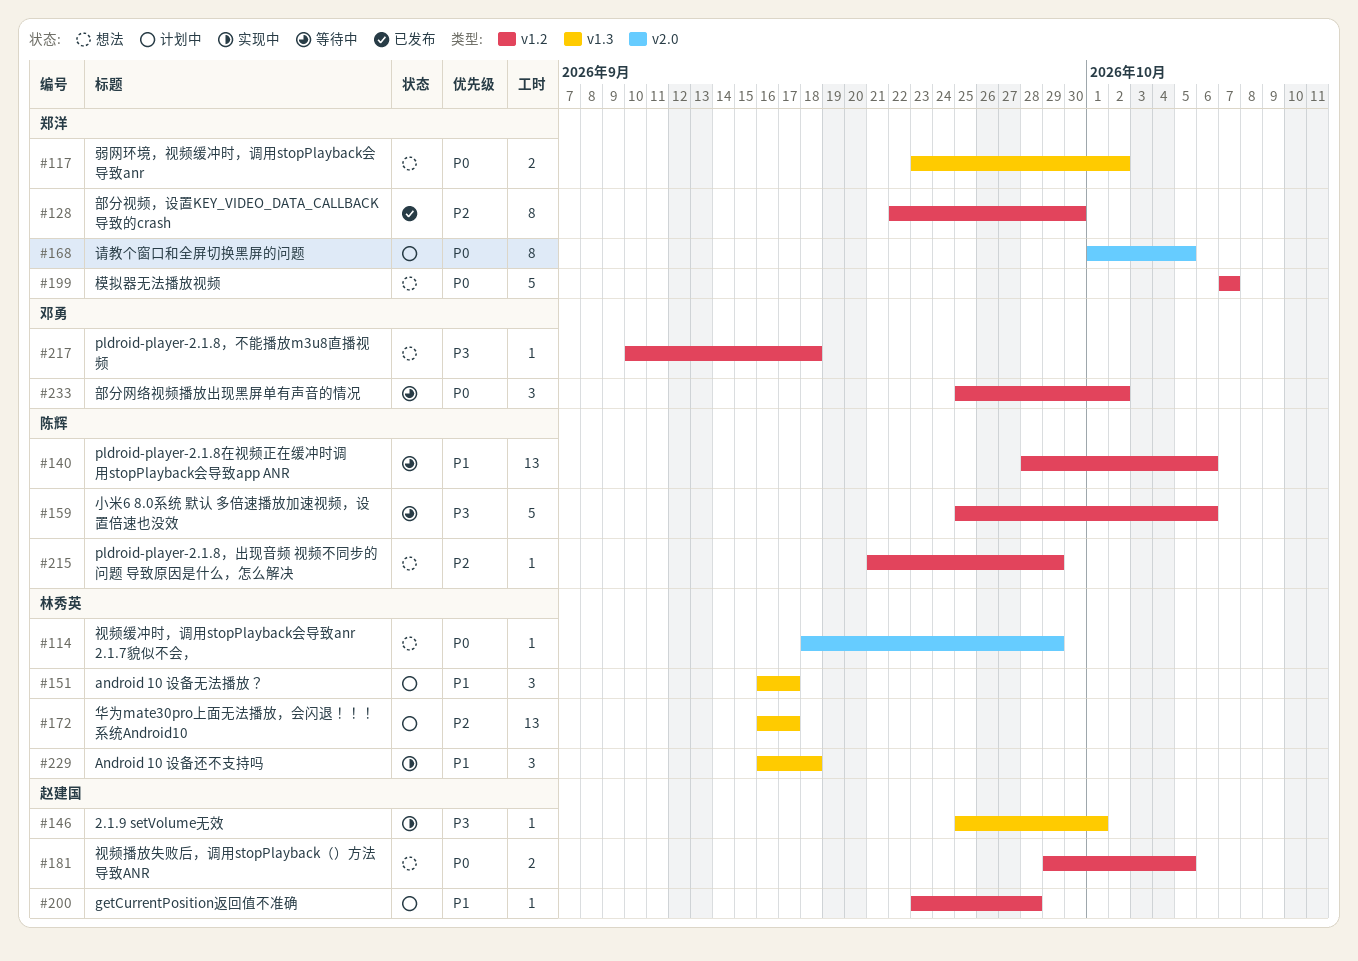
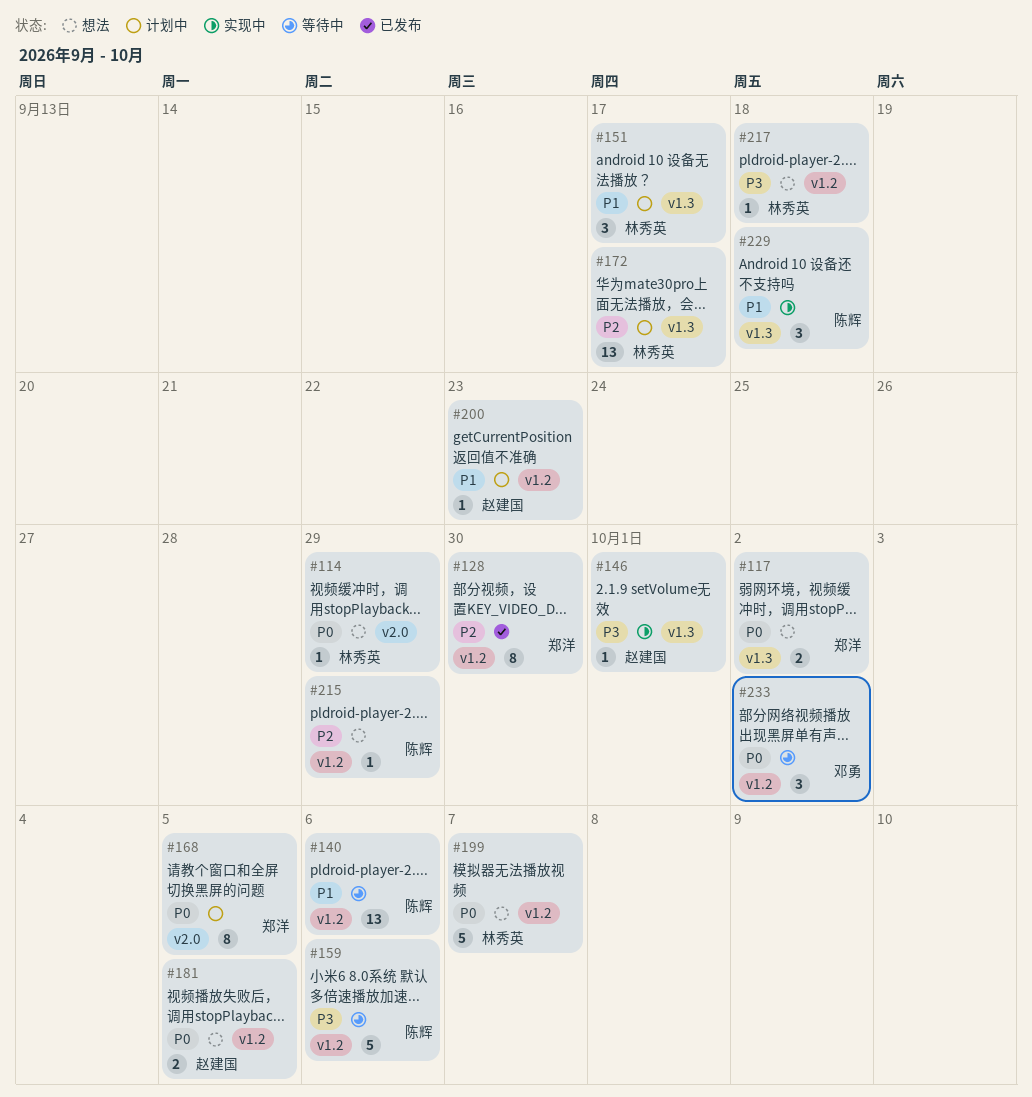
#199, owner: 郑洋 -> 林秀英
#200, due: Sep 28 -> Sep 23
#217, owner: 邓勇 -> 林秀英
#229, owner: 林秀英 -> 陈辉

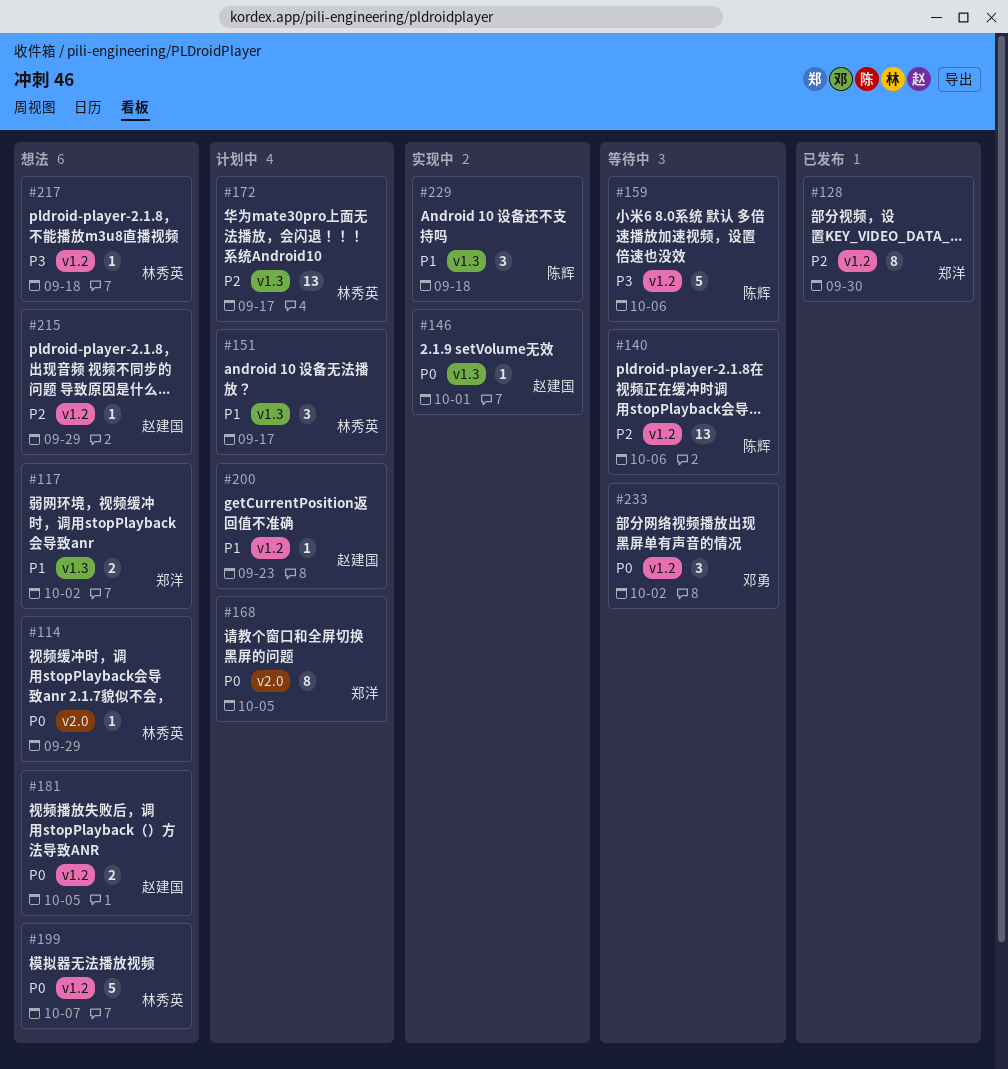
#117, priority: P0 -> P1
#140, priority: P1 -> P2
#146, priority: P3 -> P0
#215, owner: 陈辉 -> 赵建国

